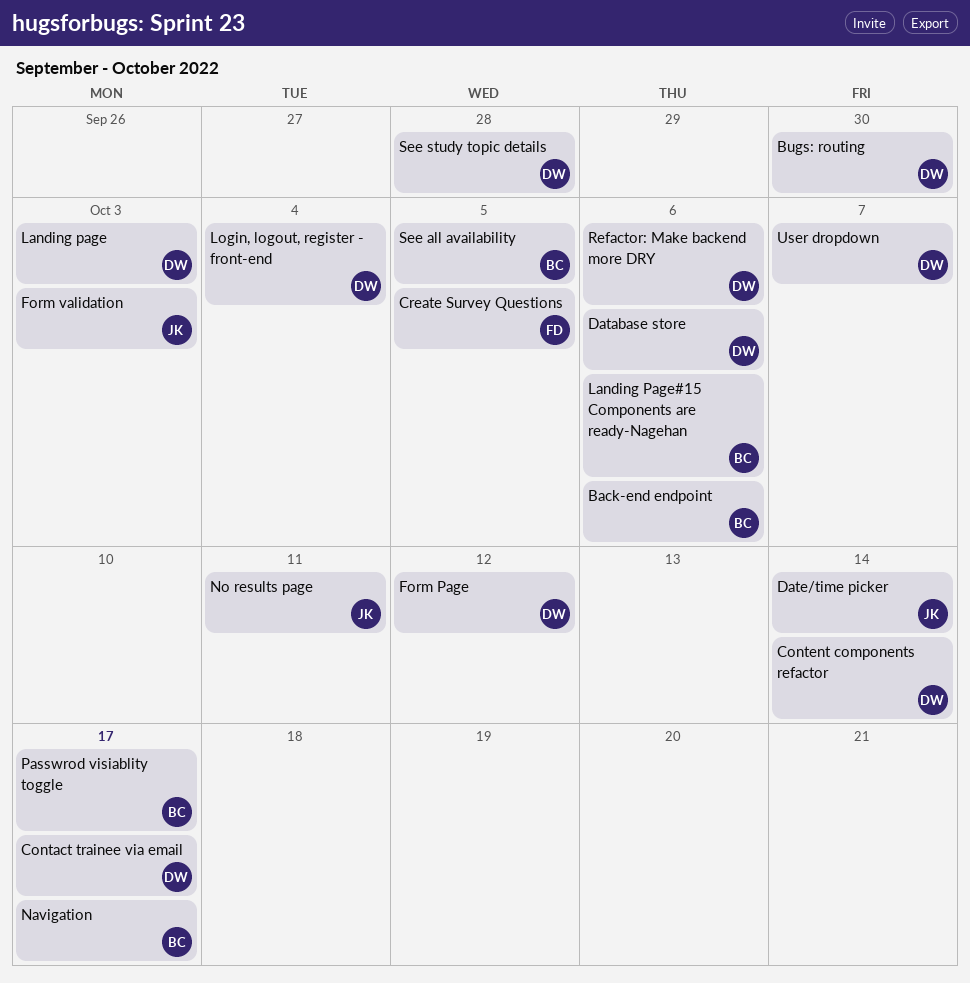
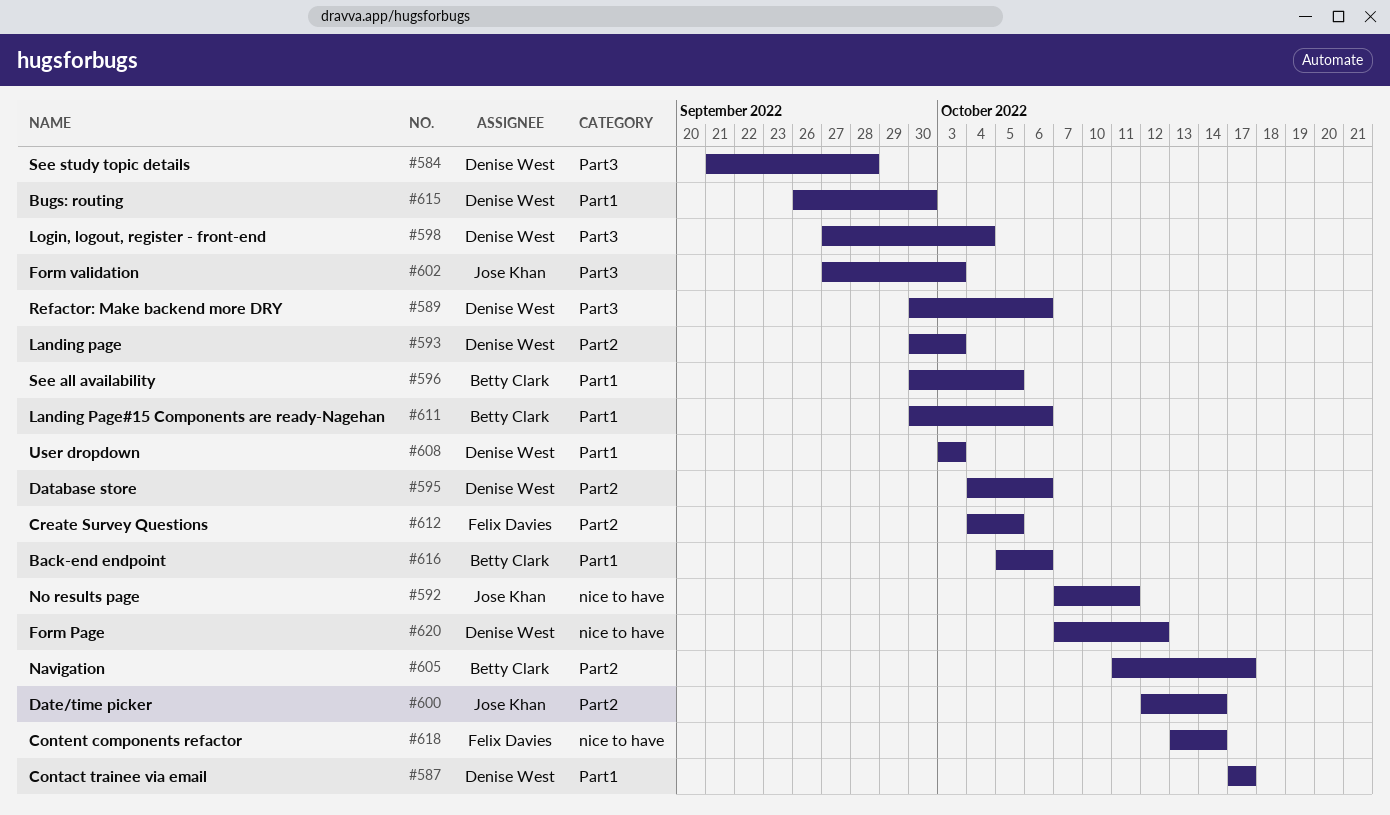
Content components refactor, owner: Denise West -> Felix Davies
Passwrod visiablity toggle: present -> none
User dropdown, due: Oct 7 -> Oct 3

